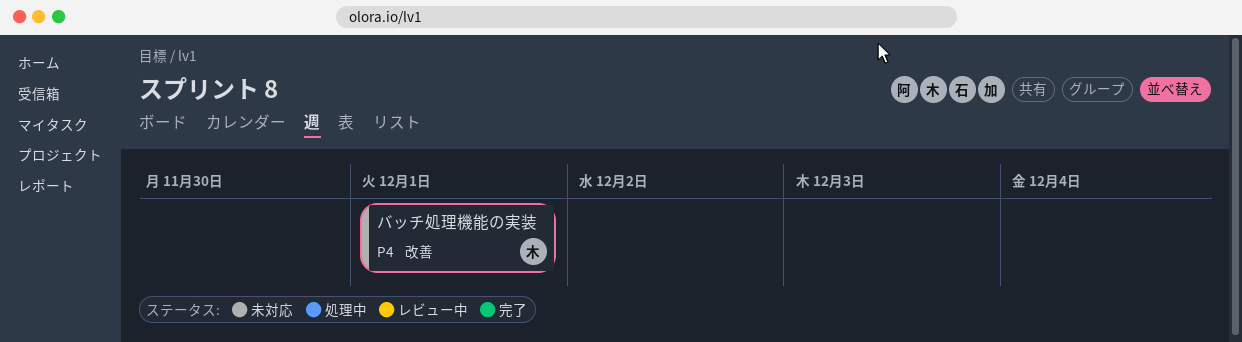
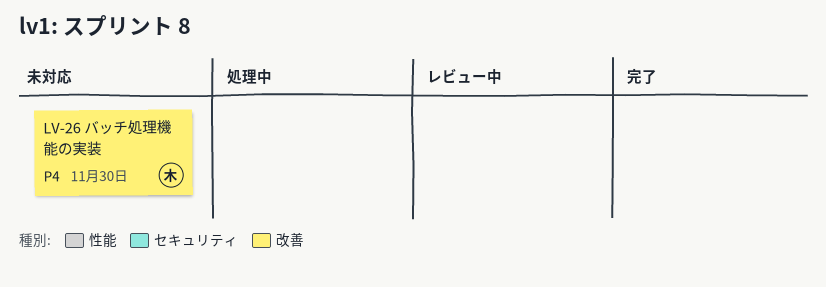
バッチ処理機能の実装, due: Dec 1 -> Nov 30

